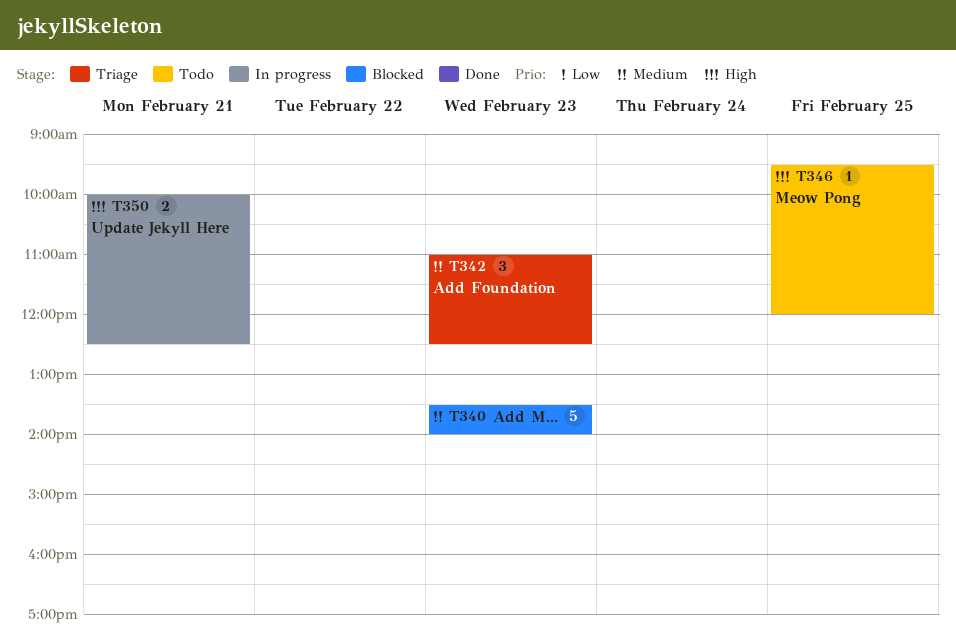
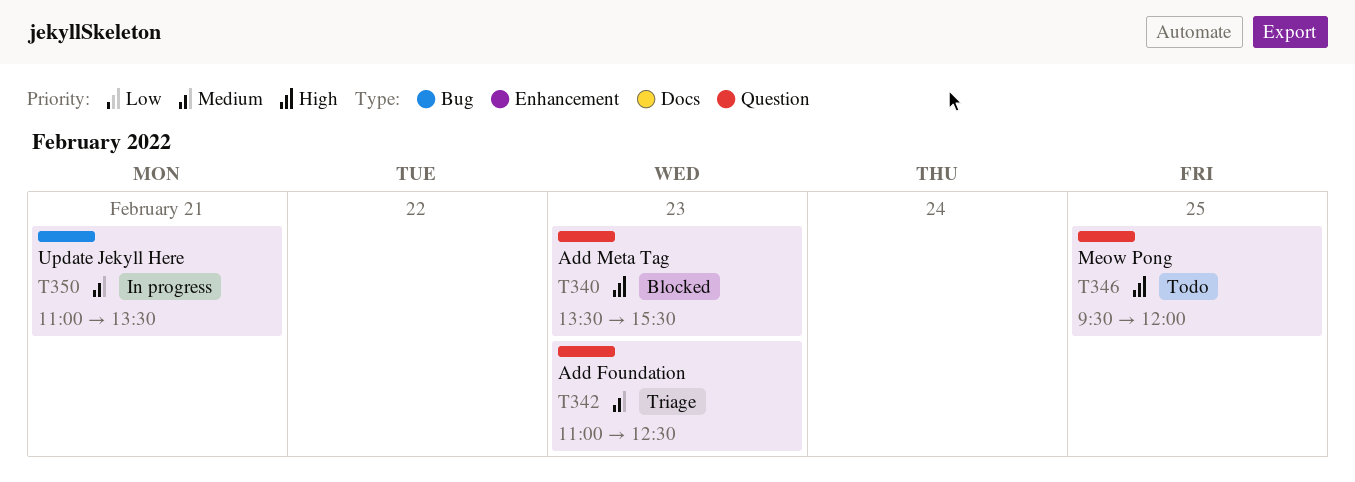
T340, priority: Medium -> High
T340, ends: 14:00 -> 15:30
T350, priority: High -> Medium
T350, begins: 10:00 -> 11:00
T350, ends: 12:30 -> 13:30

